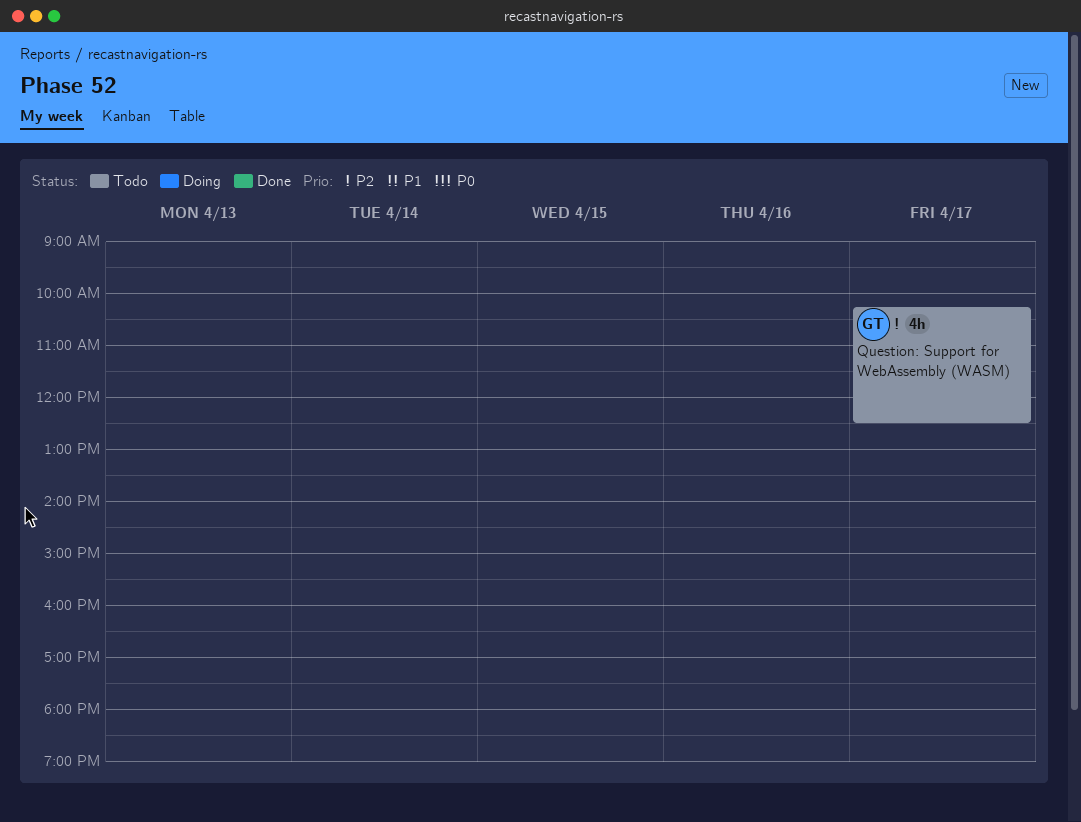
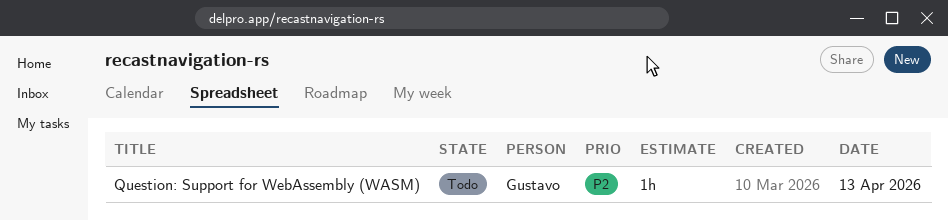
Question: Support for WebAssembly (WASM), estimate: 4h -> 1h
Question: Support for WebAssembly (WASM), day: Apr 17 -> Apr 13

